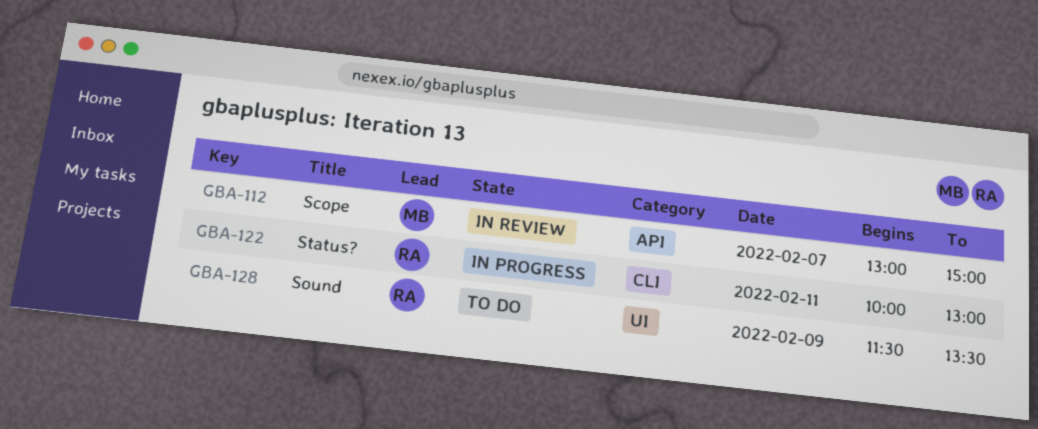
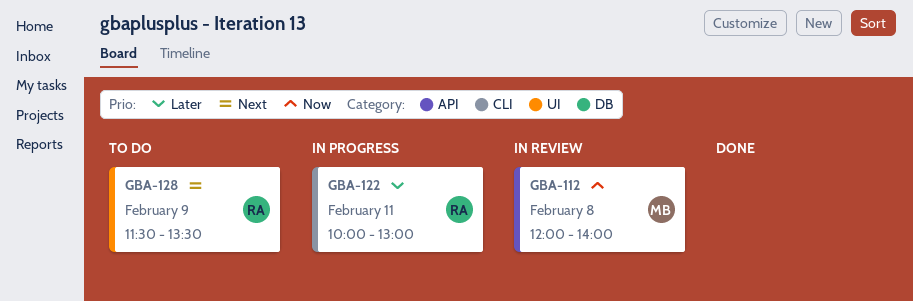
GBA-112, day: Feb 7 -> Feb 8
GBA-112, begins: 13:00 -> 12:00
GBA-112, ends: 15:00 -> 14:00

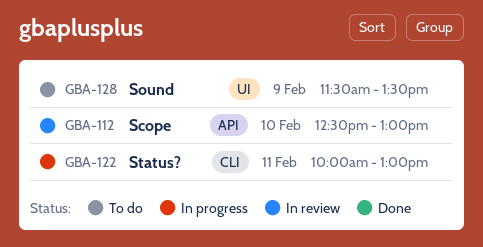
GBA-112, day: Feb 8 -> Feb 10
GBA-112, begins: 12:00 -> 12:30
GBA-112, ends: 14:00 -> 13:00

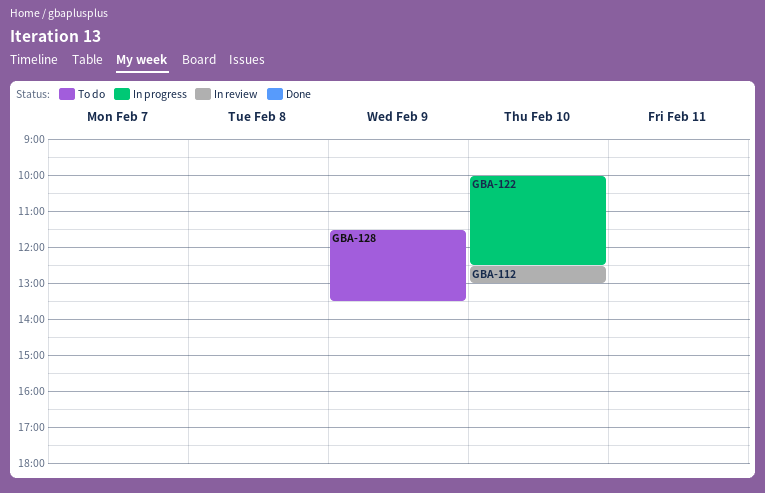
GBA-122, day: Feb 11 -> Feb 10
GBA-122, ends: 13:00 -> 12:30

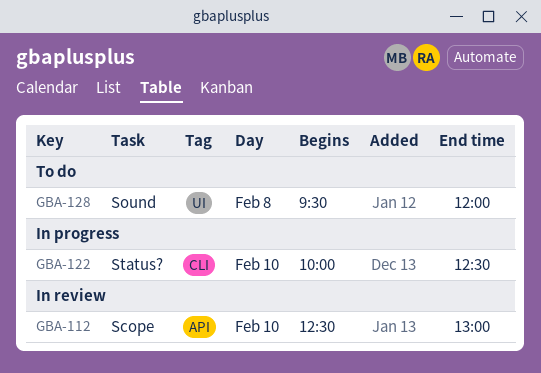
GBA-128, day: Feb 9 -> Feb 8
GBA-128, begins: 11:30 -> 09:30
GBA-128, ends: 13:30 -> 12:00

